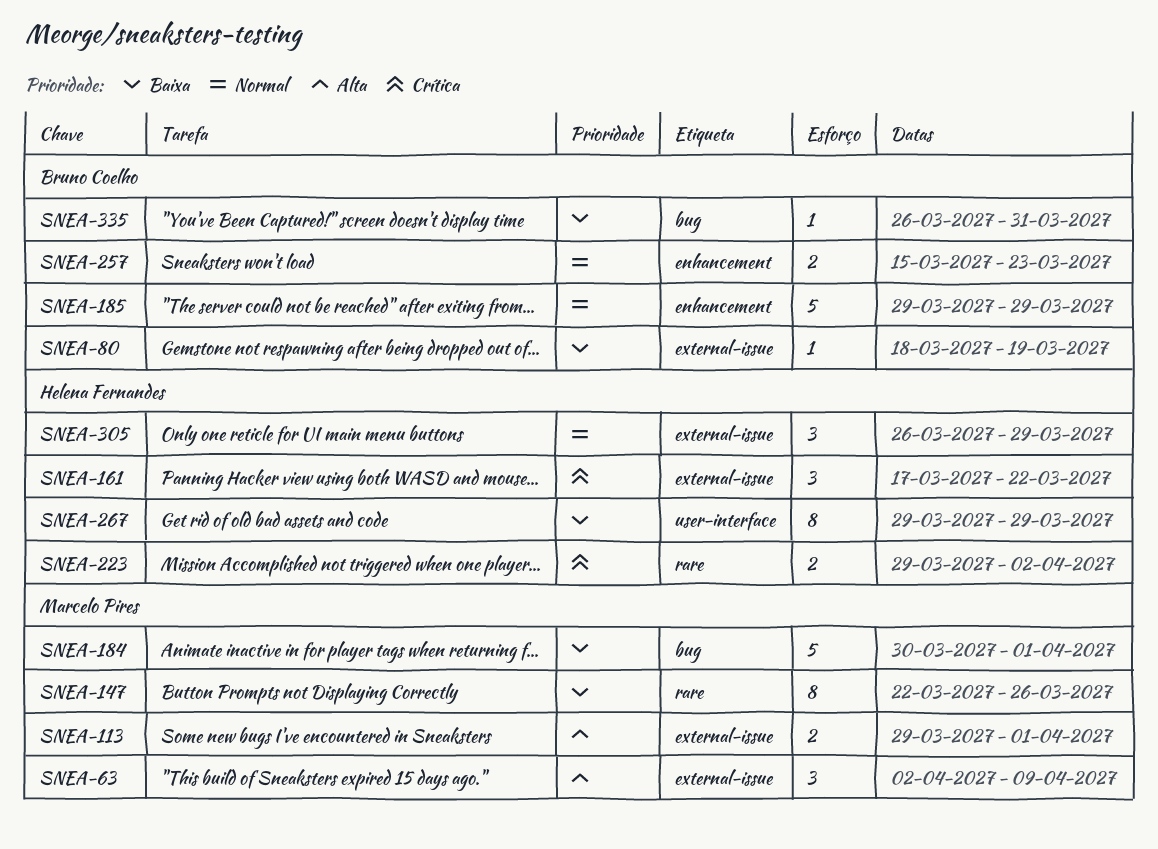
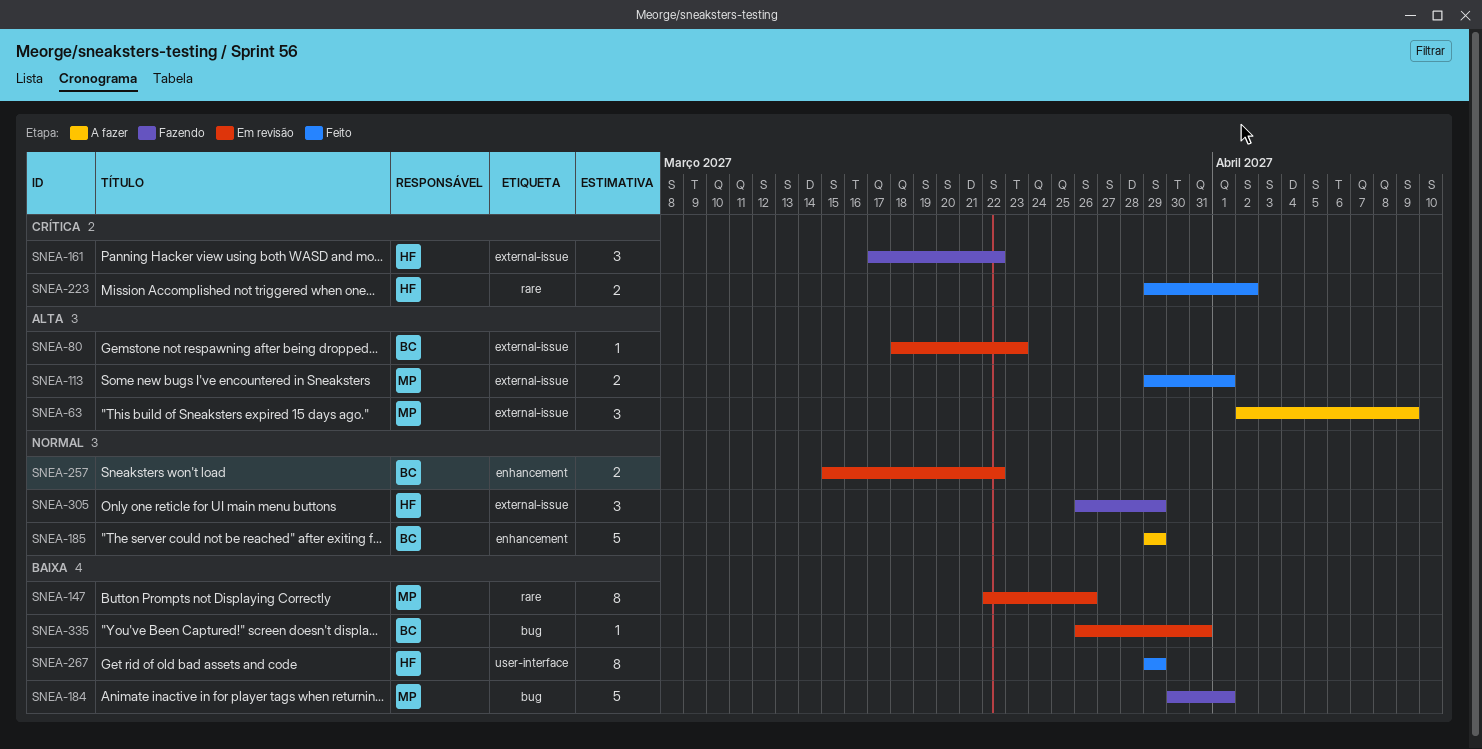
SNEA-80, priority: Baixa -> Alta
SNEA-80, due: Mar 19 -> Mar 23
SNEA-257, due: Mar 23 -> Mar 22

